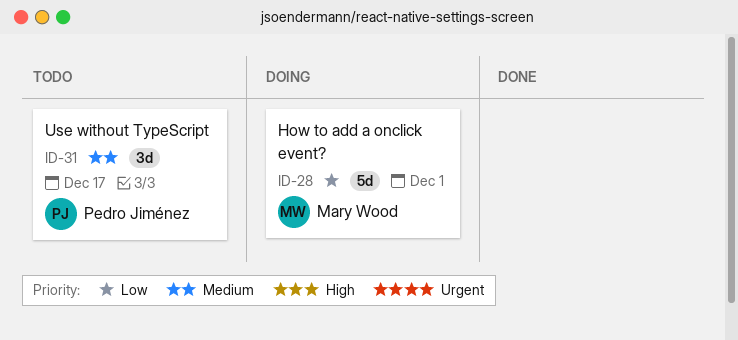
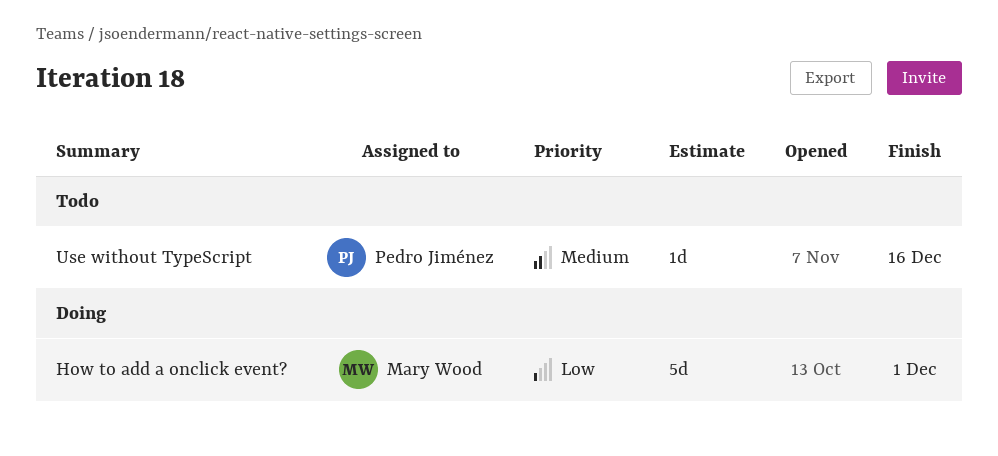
Use without TypeScript, estimate: 3d -> 1d
Use without TypeScript, due: Dec 17 -> Dec 16

